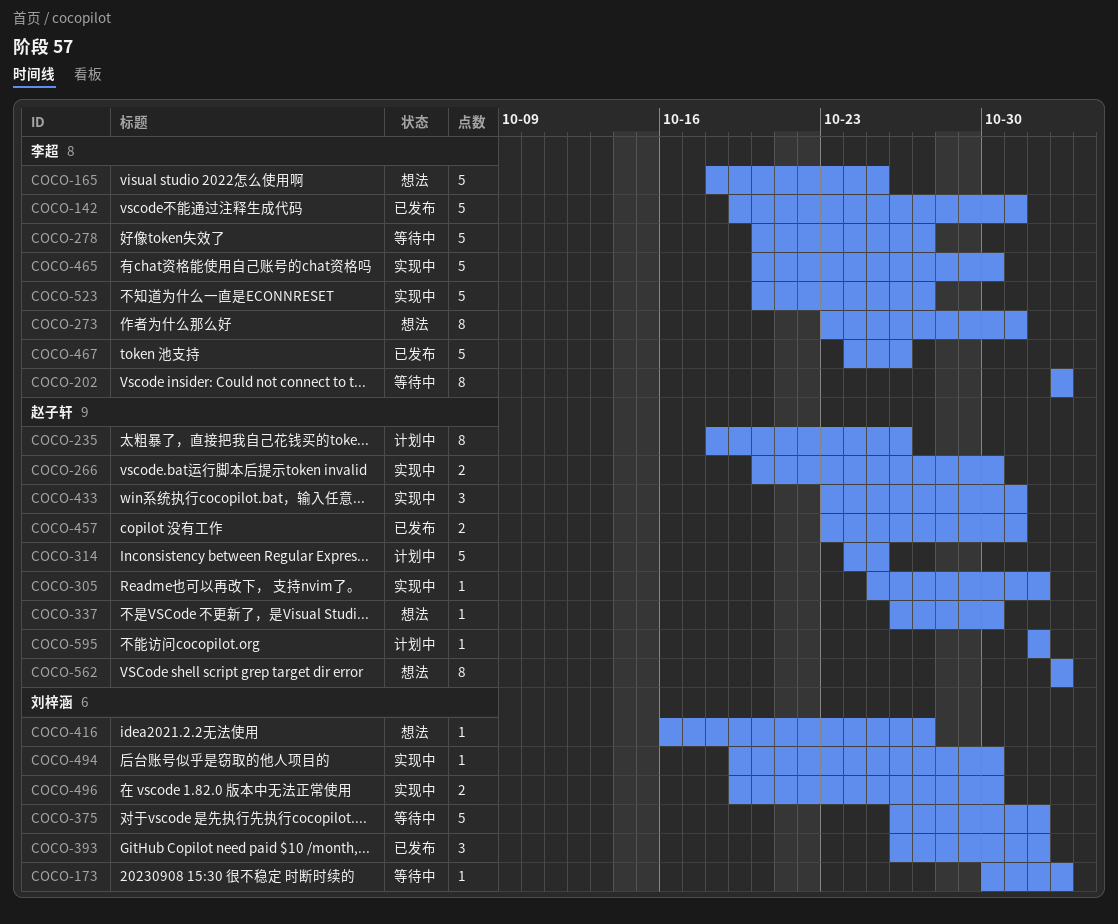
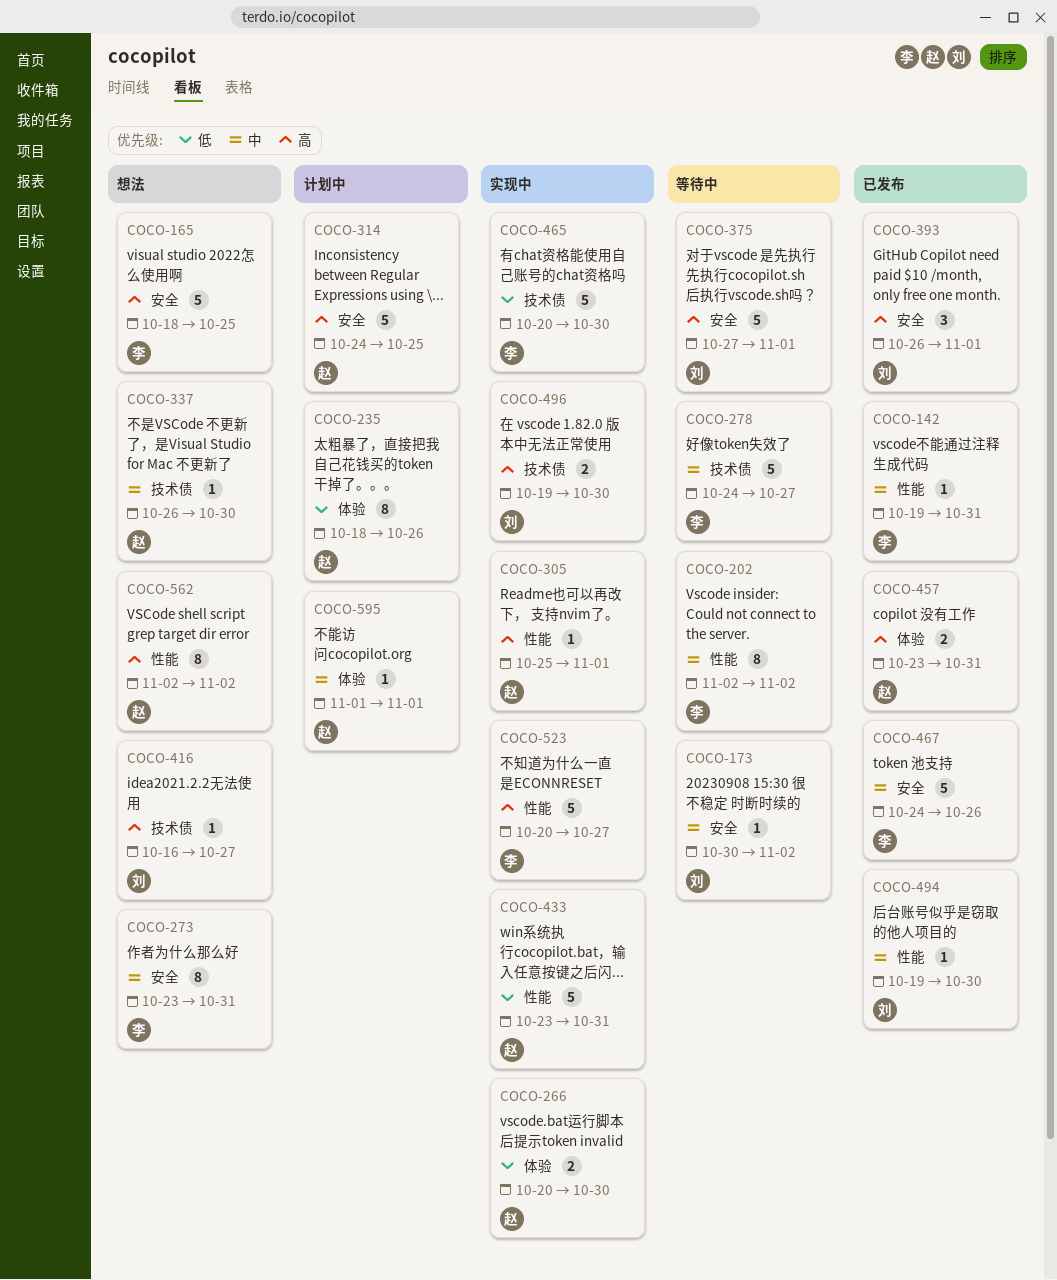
COCO-142, estimate: 5 -> 1
COCO-278, start: Oct 20 -> Oct 24
COCO-375, start: Oct 26 -> Oct 27
COCO-433, estimate: 3 -> 5
COCO-494, status: 实现中 -> 已发布

